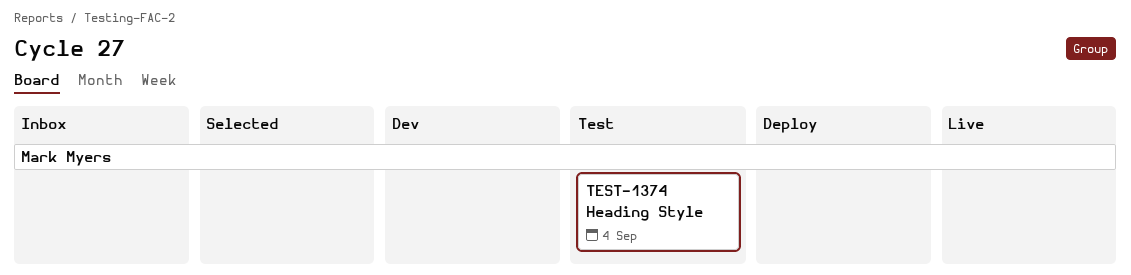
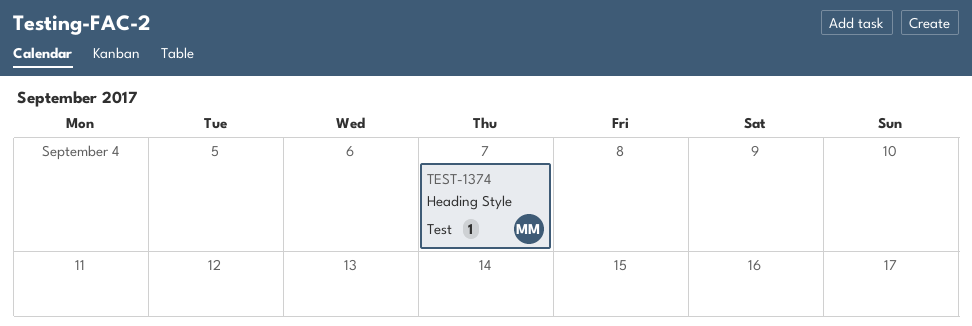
TEST-1374, due: Sep 4 -> Sep 7

